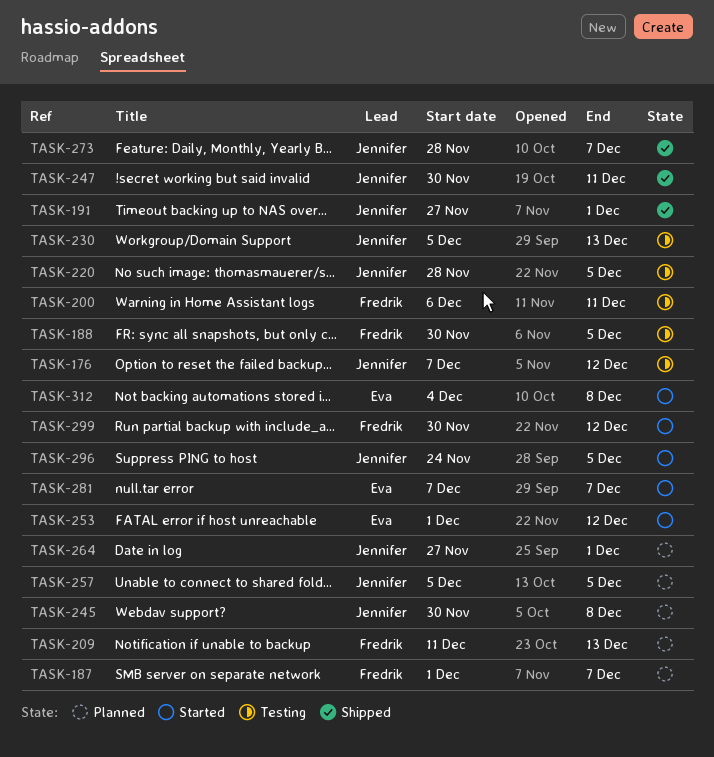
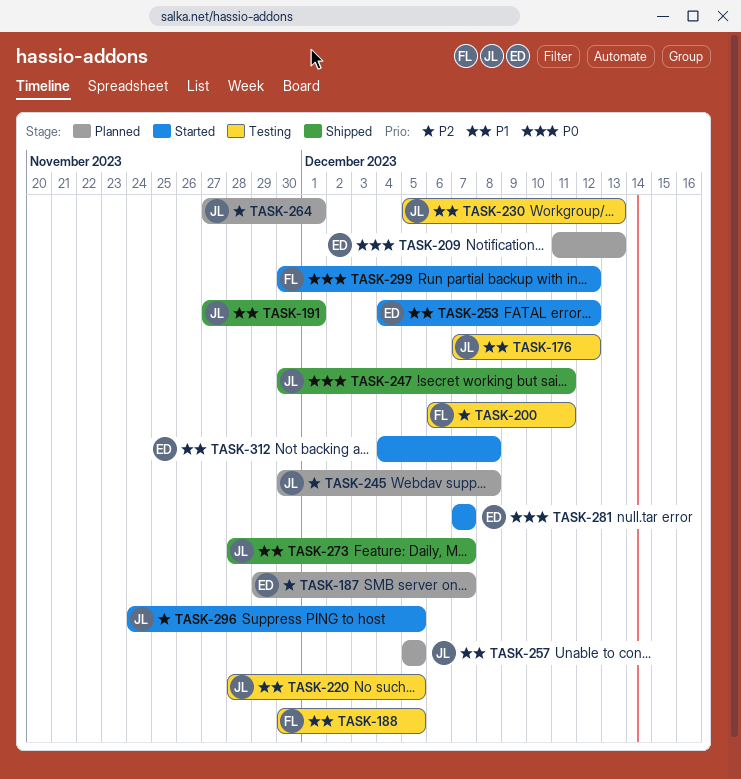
TASK-187, owner: Fredrik -> Eva
TASK-187, start: Dec 1 -> Nov 29
TASK-209, owner: Fredrik -> Eva
TASK-253, start: Dec 1 -> Dec 4

